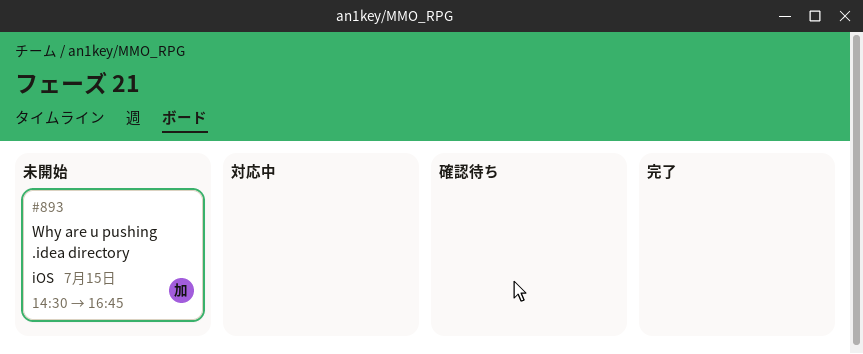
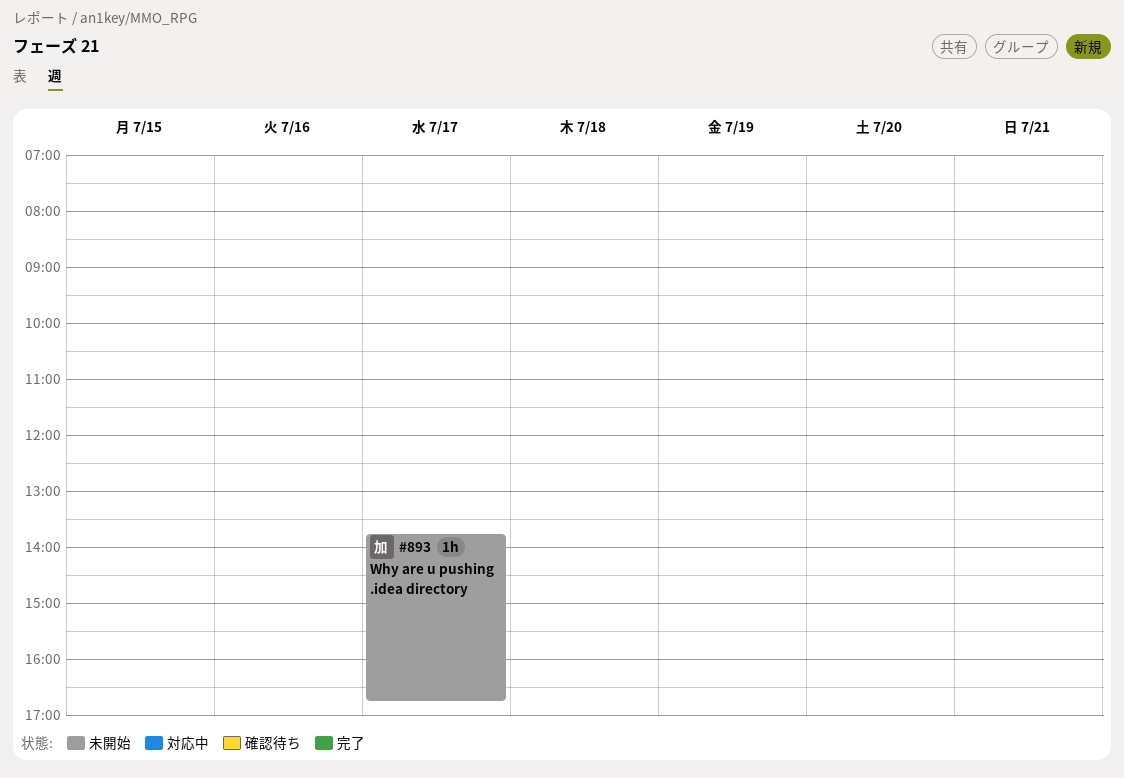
#893, day: Jul 15 -> Jul 17
#893, begins: 14:30 -> 13:45

